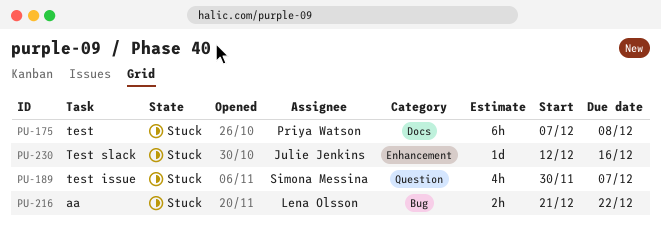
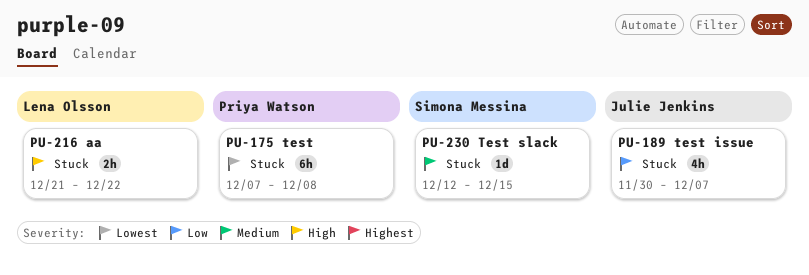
PU-189, owner: Simona Messina -> Julie Jenkins
PU-230, owner: Julie Jenkins -> Simona Messina
PU-230, due: Dec 16 -> Dec 15

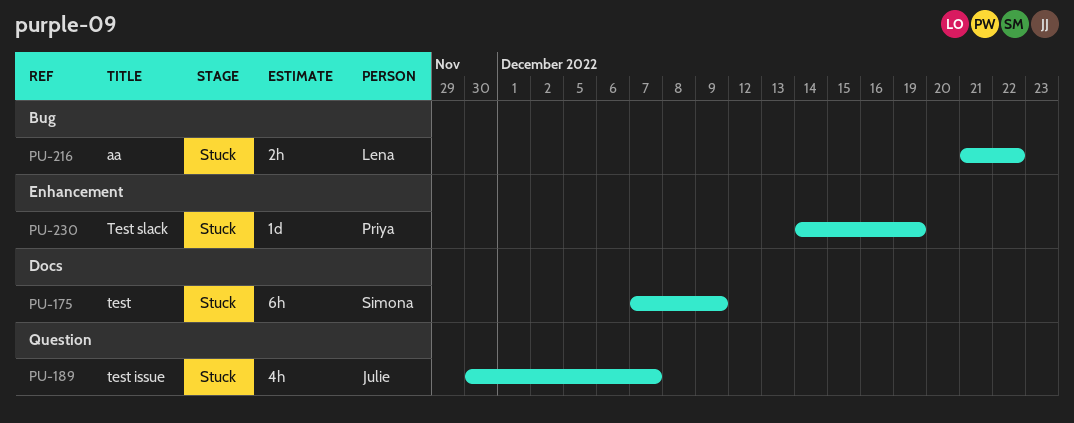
PU-175, owner: Priya Watson -> Simona Messina
PU-175, due: Dec 8 -> Dec 9
PU-230, owner: Simona Messina -> Priya Watson
PU-230, start: Dec 12 -> Dec 14
PU-230, due: Dec 15 -> Dec 19

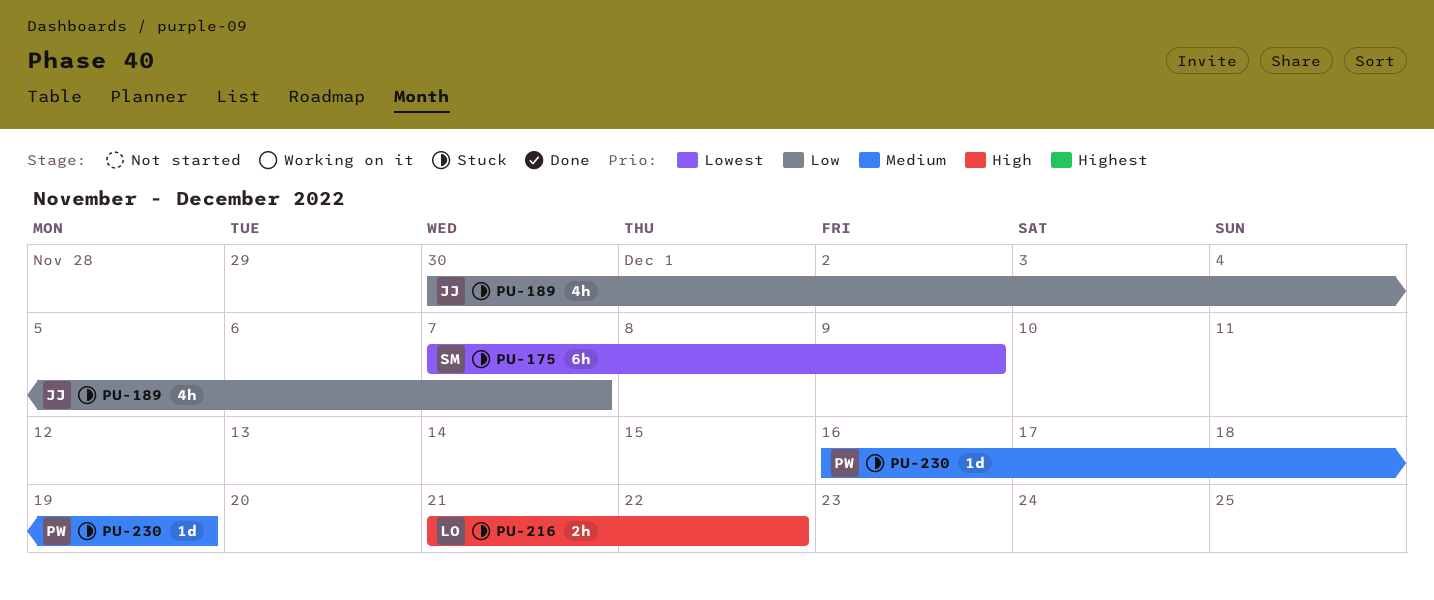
PU-230, start: Dec 14 -> Dec 16

